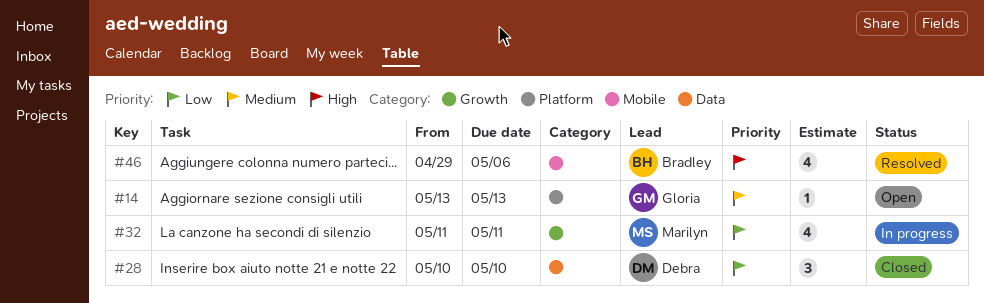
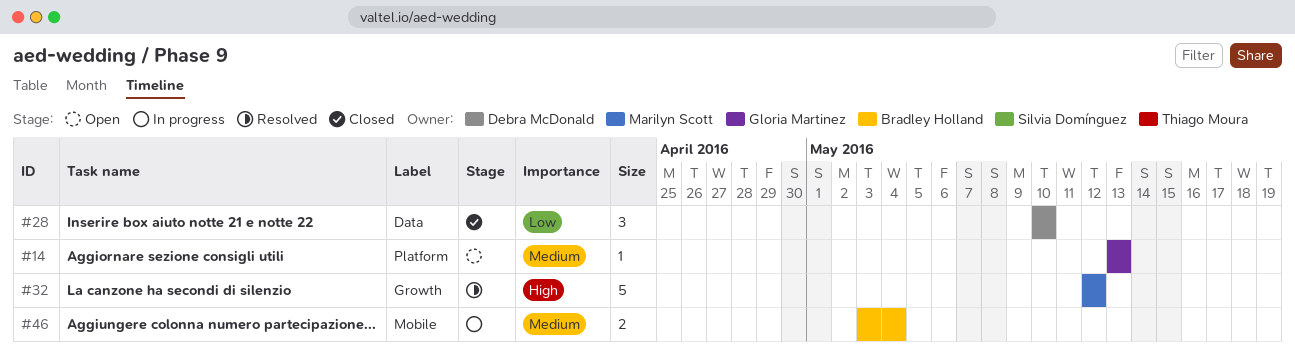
#32, status: In progress -> Resolved
#32, priority: Low -> High
#32, estimate: 4 -> 5
#32, start: May 11 -> May 12
#32, due: May 11 -> May 12
#46, status: Resolved -> In progress
#46, priority: High -> Medium
#46, estimate: 4 -> 2
#46, start: Apr 29 -> May 3
#46, due: May 6 -> May 4

